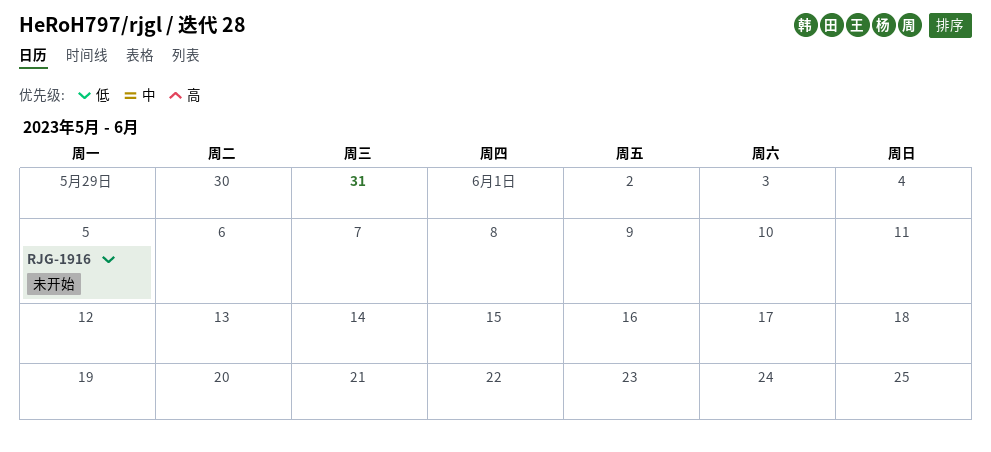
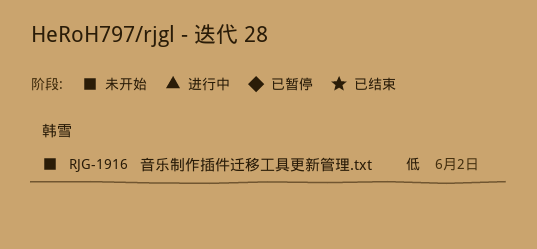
RJG-1916, due: Jun 5 -> Jun 2

